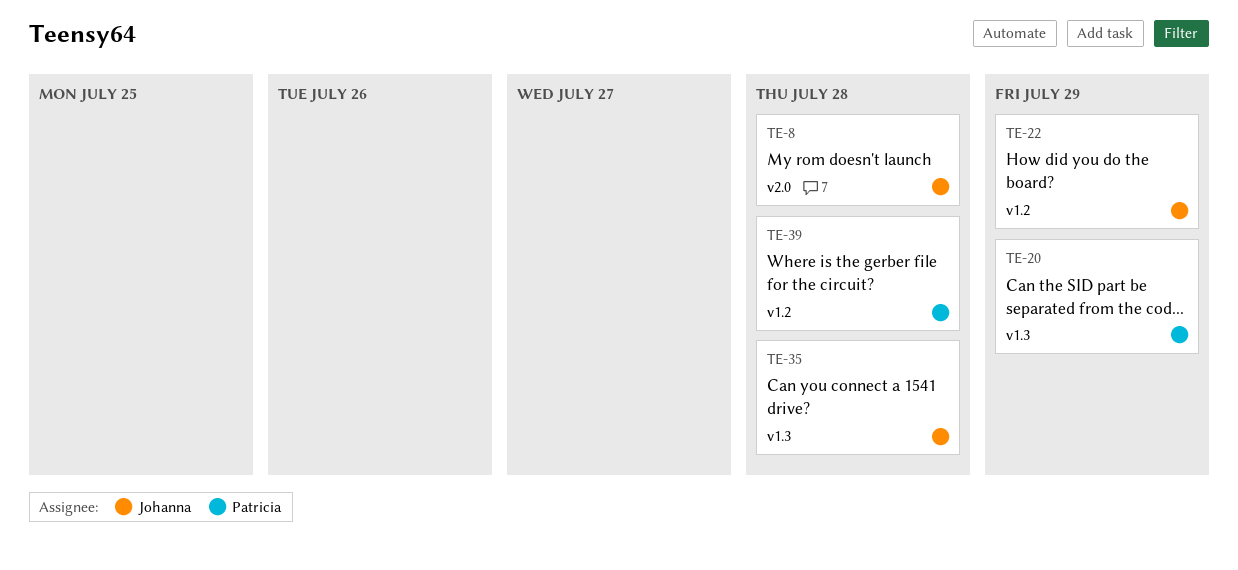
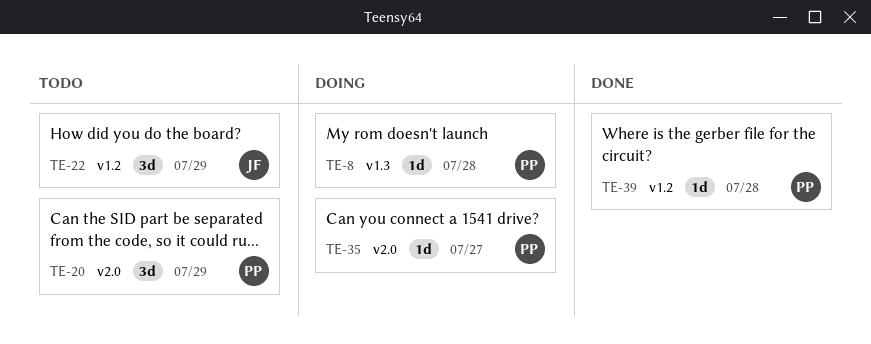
TE-8, owner: Johanna -> Patricia
TE-8, label: v2.0 -> v1.3
TE-20, label: v1.3 -> v2.0
TE-35, owner: Johanna -> Patricia
TE-35, label: v1.3 -> v2.0
TE-35, due: Jul 28 -> Jul 27

